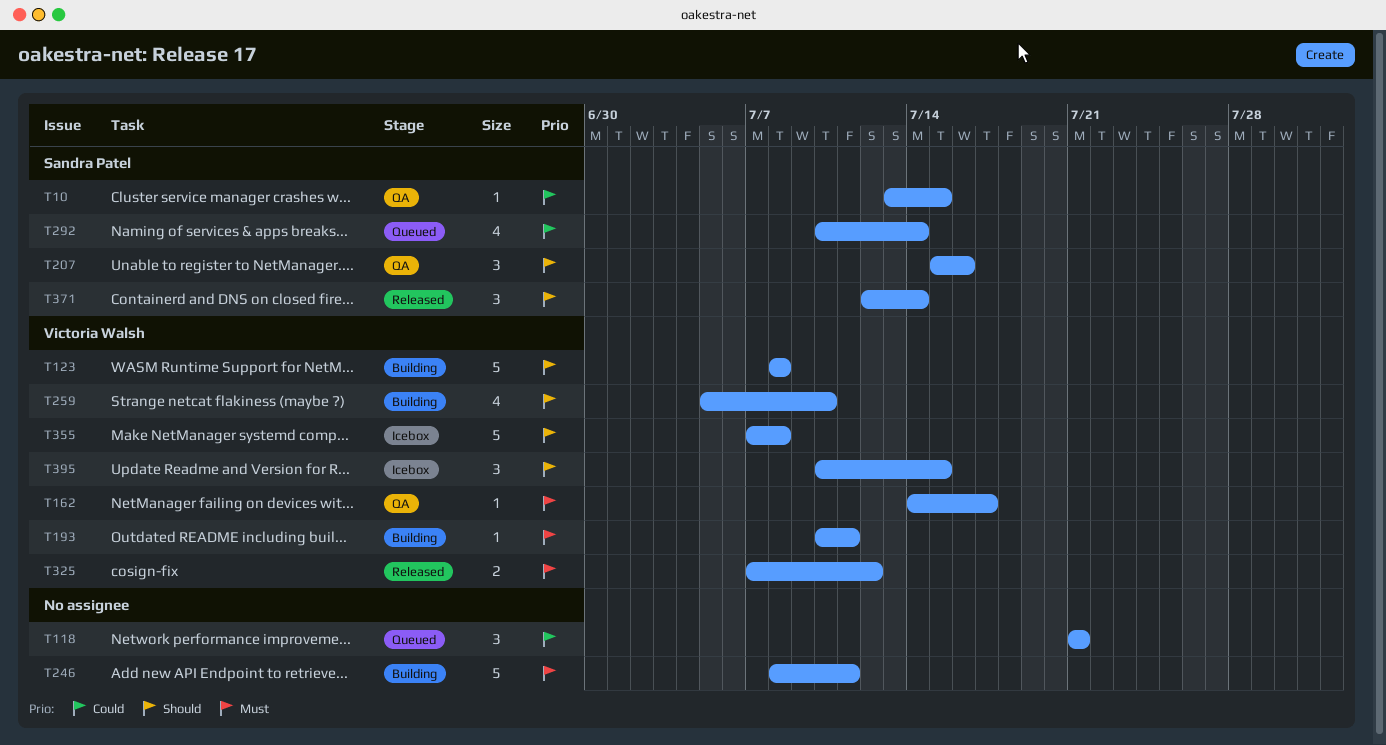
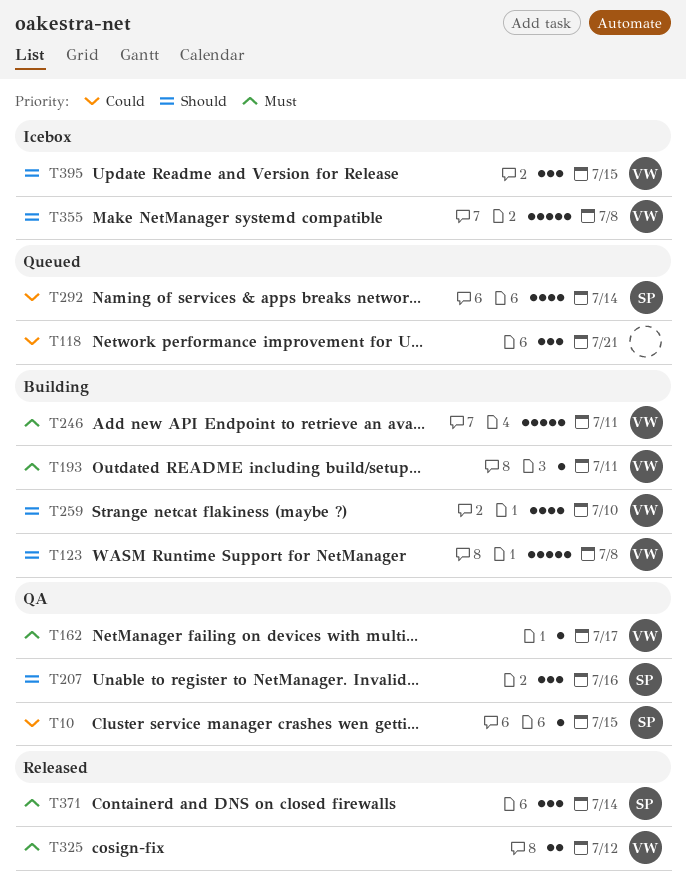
T246, owner: none -> Victoria Walsh
T371, priority: Should -> Must

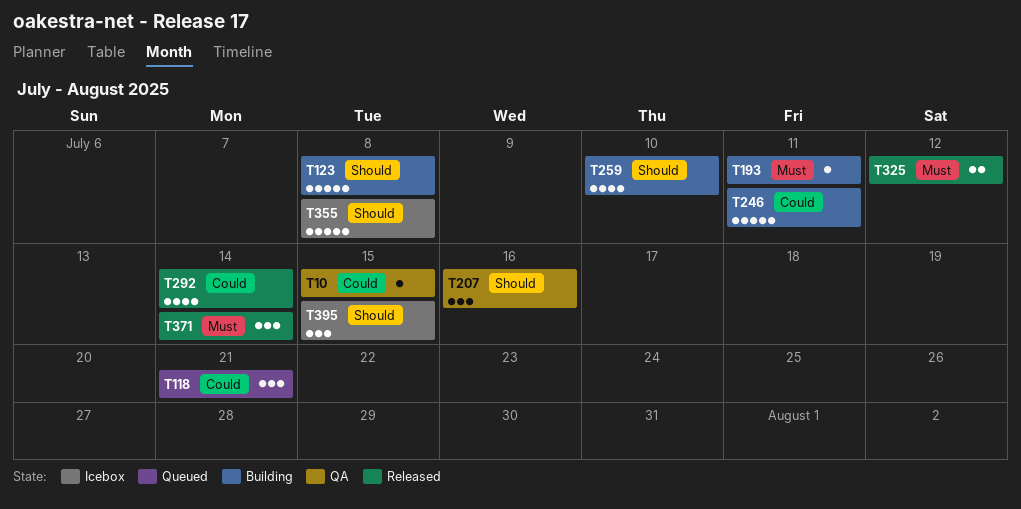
T162: present -> none
T246, priority: Must -> Could
T292, status: Queued -> Released

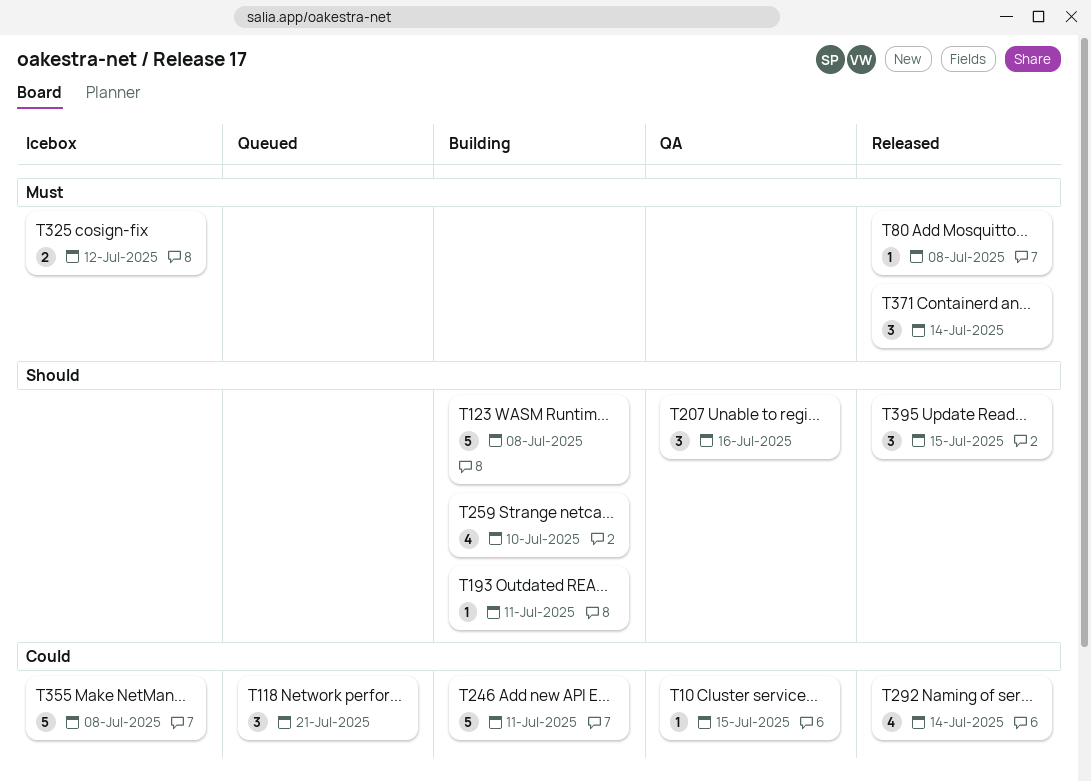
T80: none -> present
T193, priority: Must -> Should
T325, status: Released -> Icebox
T355, priority: Should -> Could
T395, status: Icebox -> Released

